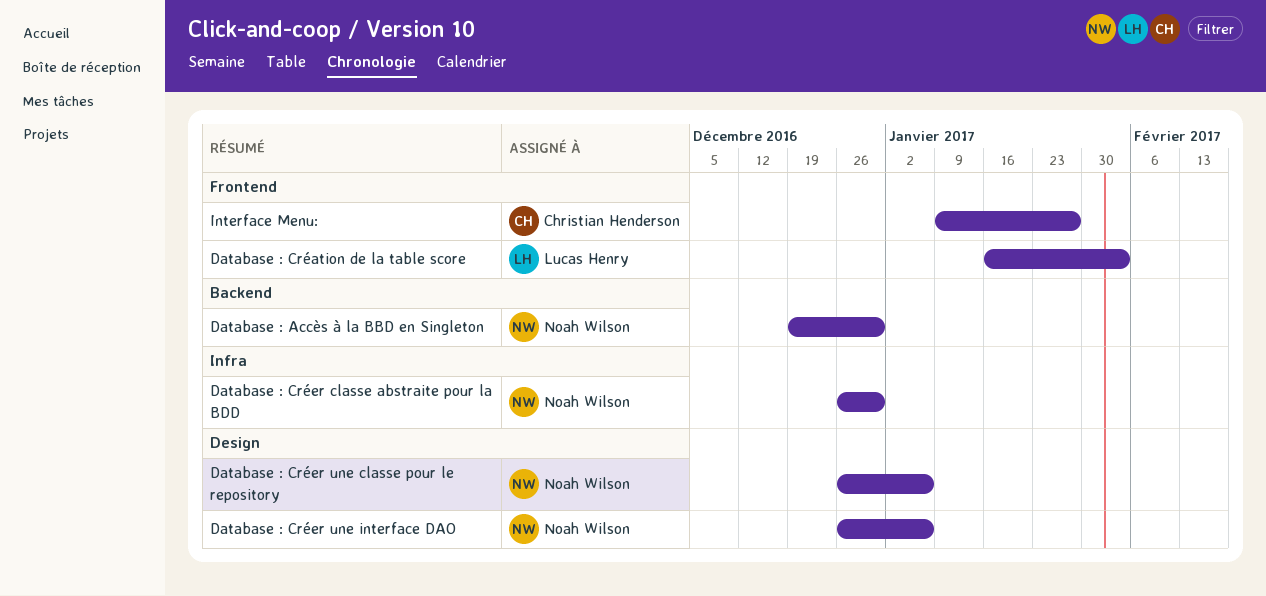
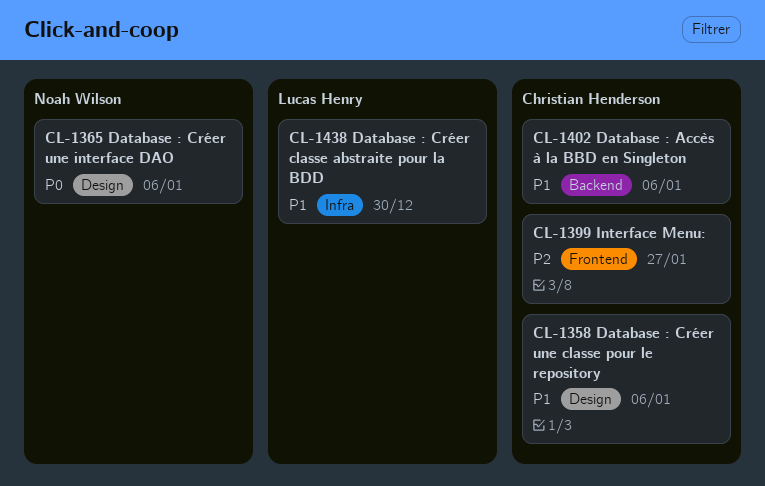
Database : Accès à la BBD en Singleton, owner: Noah Wilson -> Christian Henderson
Database : Accès à la BBD en Singleton, due: Dec 30 -> Jan 6
Database : Création de la table score: present -> none
Database : Créer classe abstraite pour la BDD, owner: Noah Wilson -> Lucas Henry
Database : Créer une classe pour le repository, owner: Noah Wilson -> Christian Henderson

